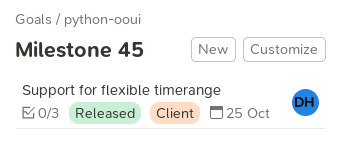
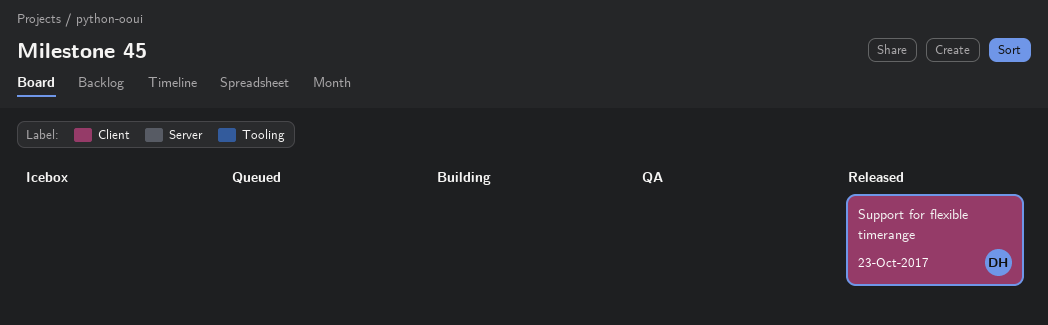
Support for flexible timerange, due: Oct 25 -> Oct 23

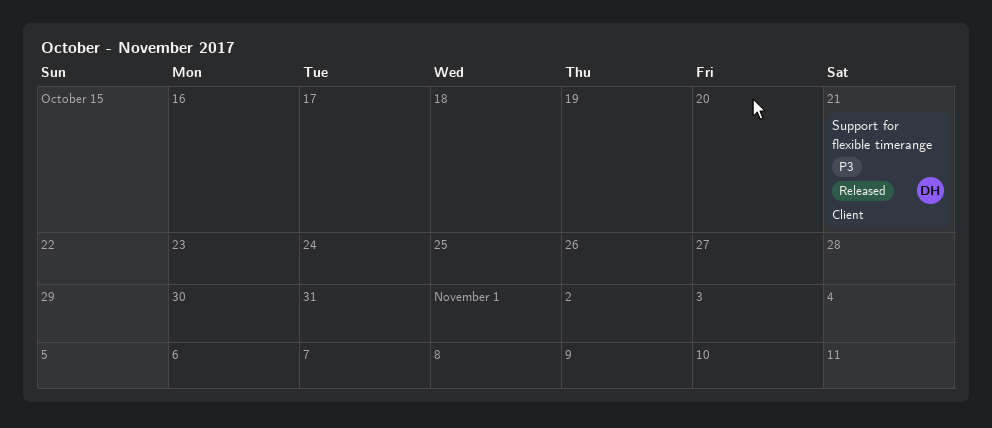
Support for flexible timerange, due: Oct 23 -> Oct 21

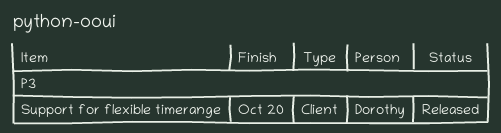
Support for flexible timerange, due: Oct 21 -> Oct 20

